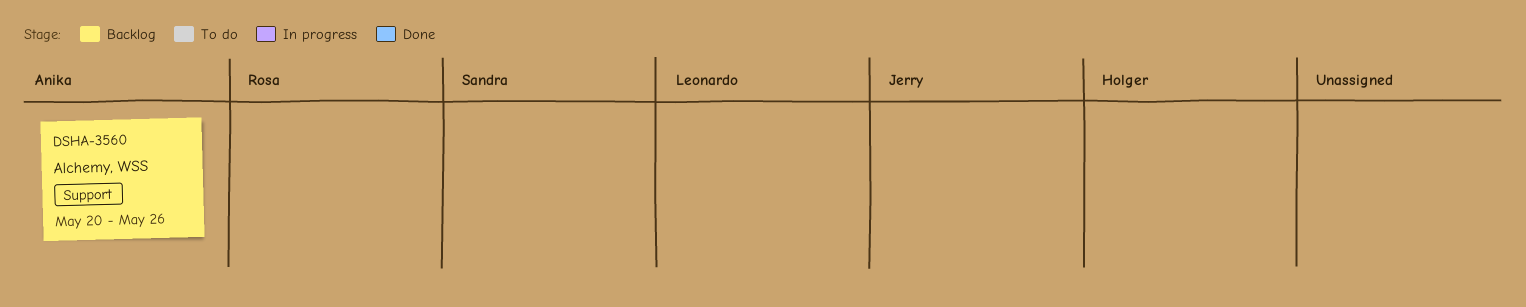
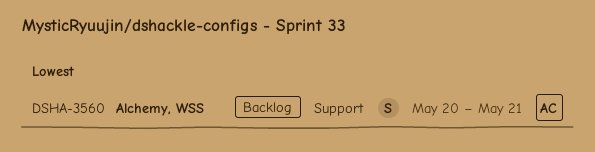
DSHA-3560, due: May 26 -> May 21

